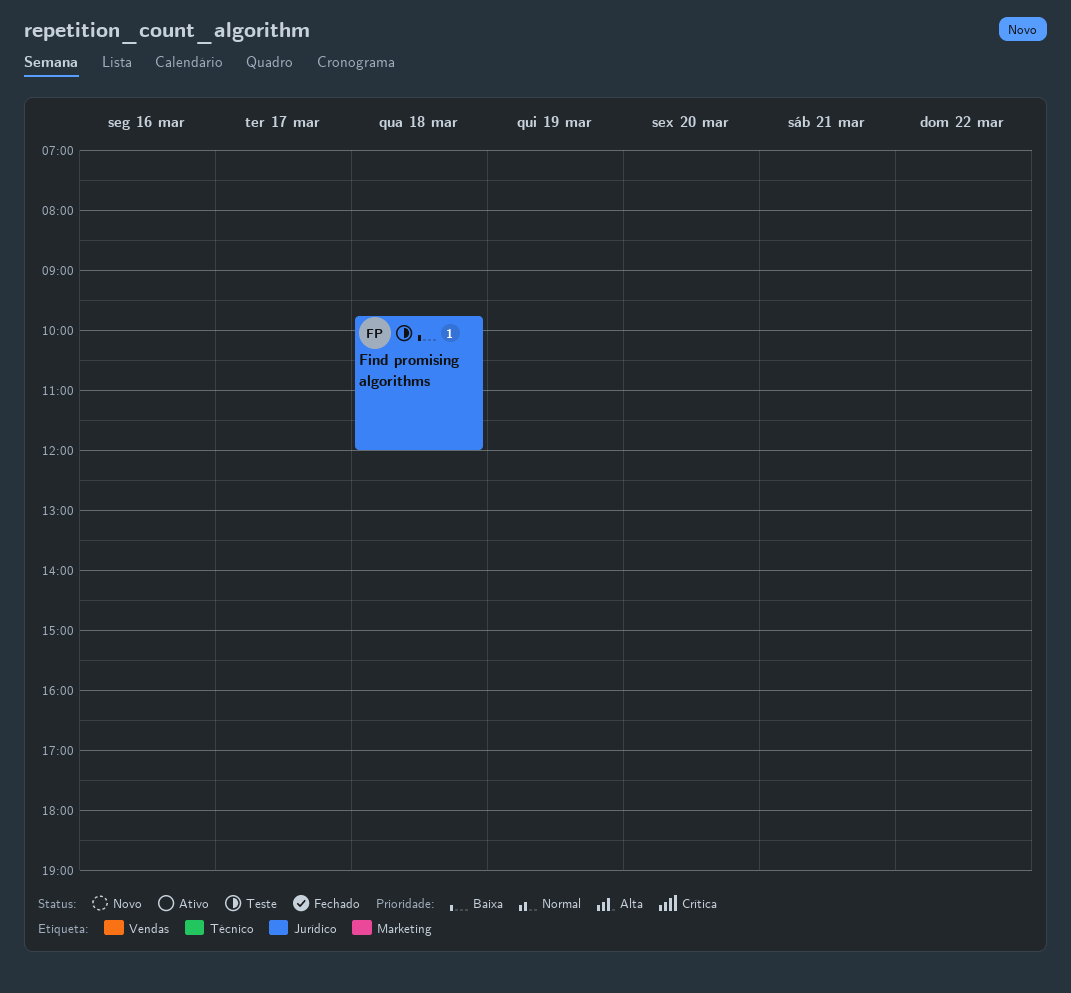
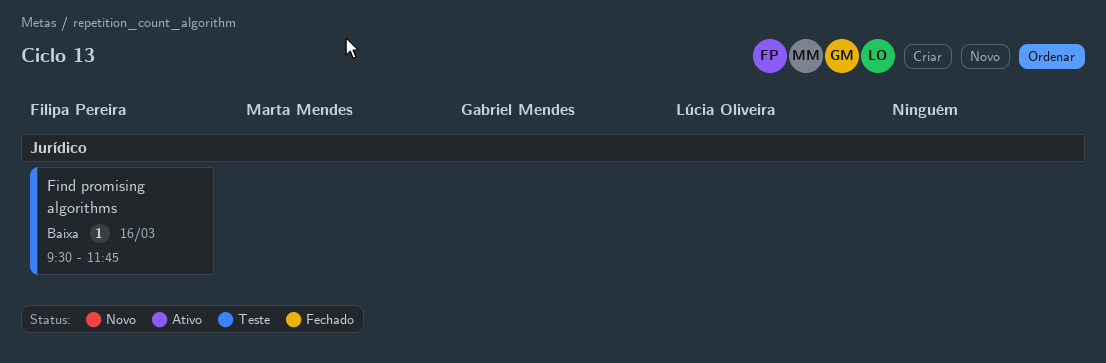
Find promising algorithms, day: Mar 18 -> Mar 16
Find promising algorithms, begins: 09:45 -> 09:30
Find promising algorithms, ends: 12:00 -> 11:45

